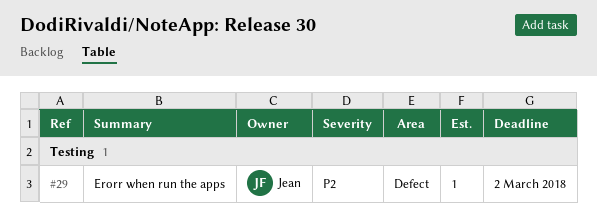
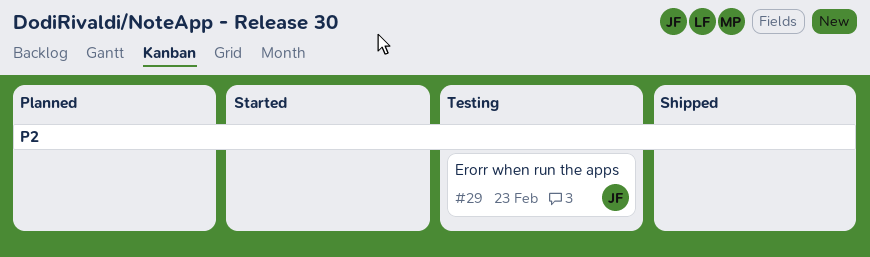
#29, due: Mar 2 -> Feb 23

